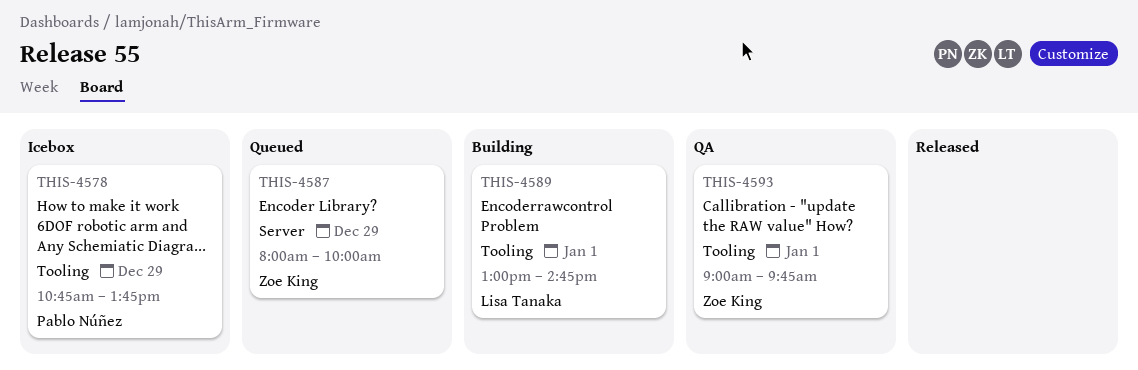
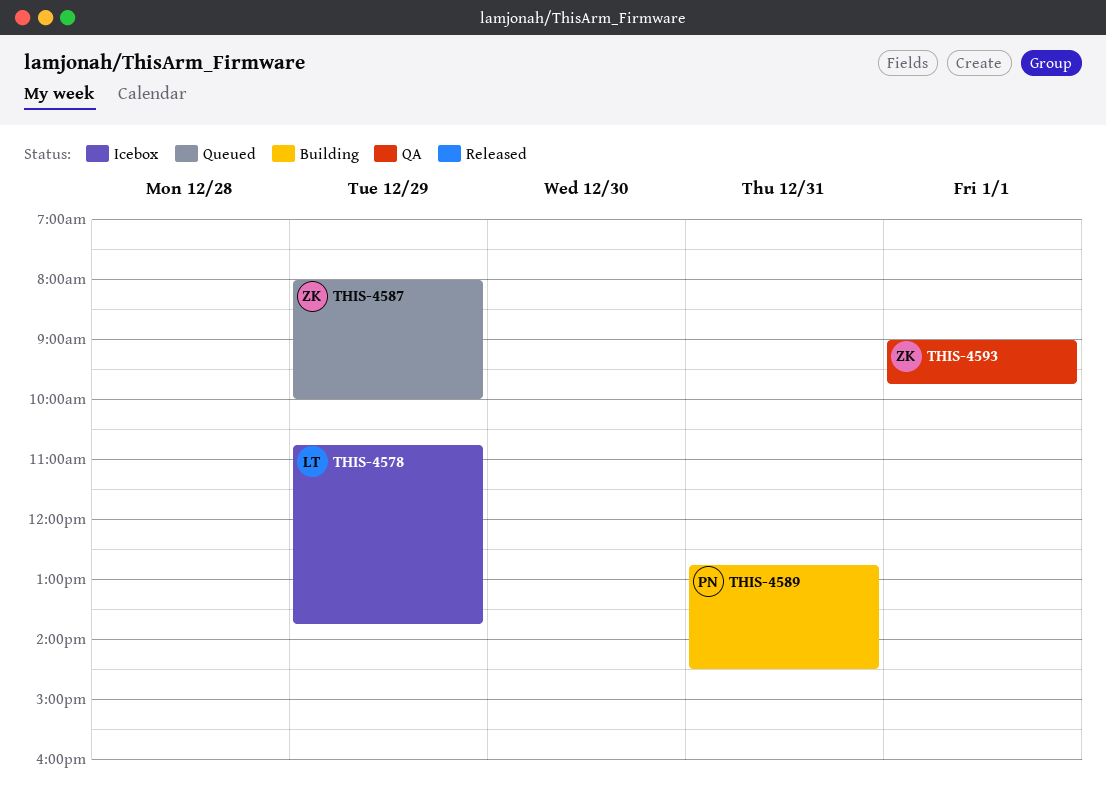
THIS-4578, owner: Pablo Núñez -> Lisa Tanaka
THIS-4589, owner: Lisa Tanaka -> Pablo Núñez
THIS-4589, day: Jan 1 -> Dec 31
THIS-4589, begins: 13:00 -> 12:45
THIS-4589, ends: 14:45 -> 14:30

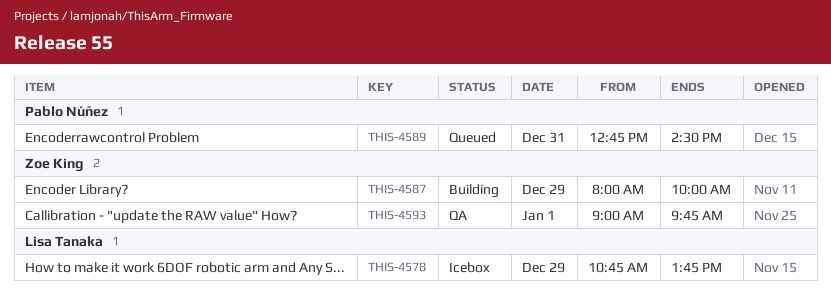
THIS-4587, status: Queued -> Building
THIS-4589, status: Building -> Queued

